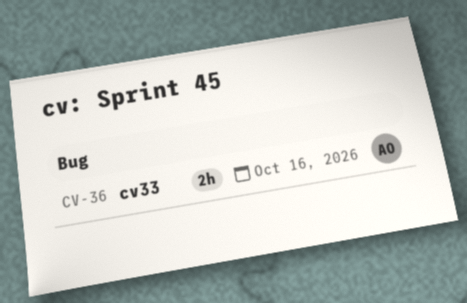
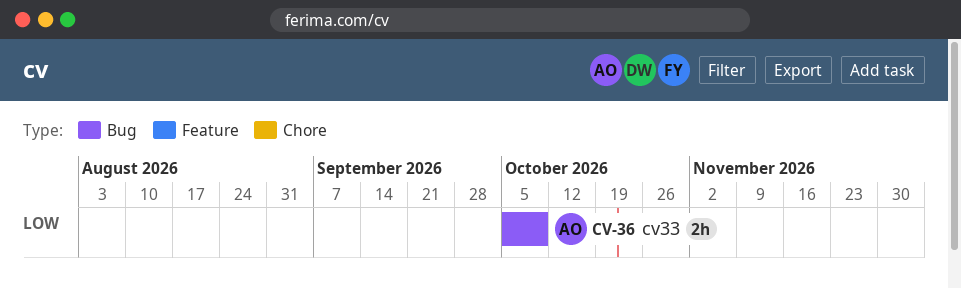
CV-36, due: Oct 16 -> Oct 9

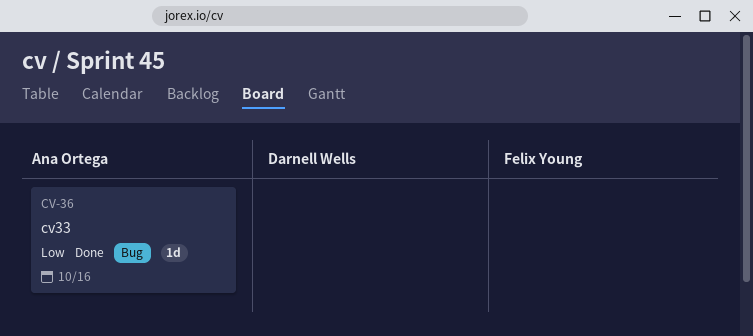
CV-36, estimate: 2h -> 1d
CV-36, due: Oct 9 -> Oct 16

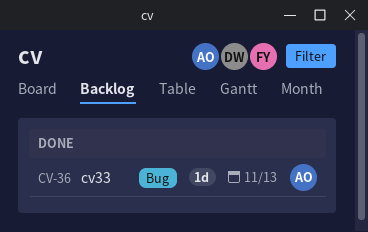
CV-36, due: Oct 16 -> Nov 13

